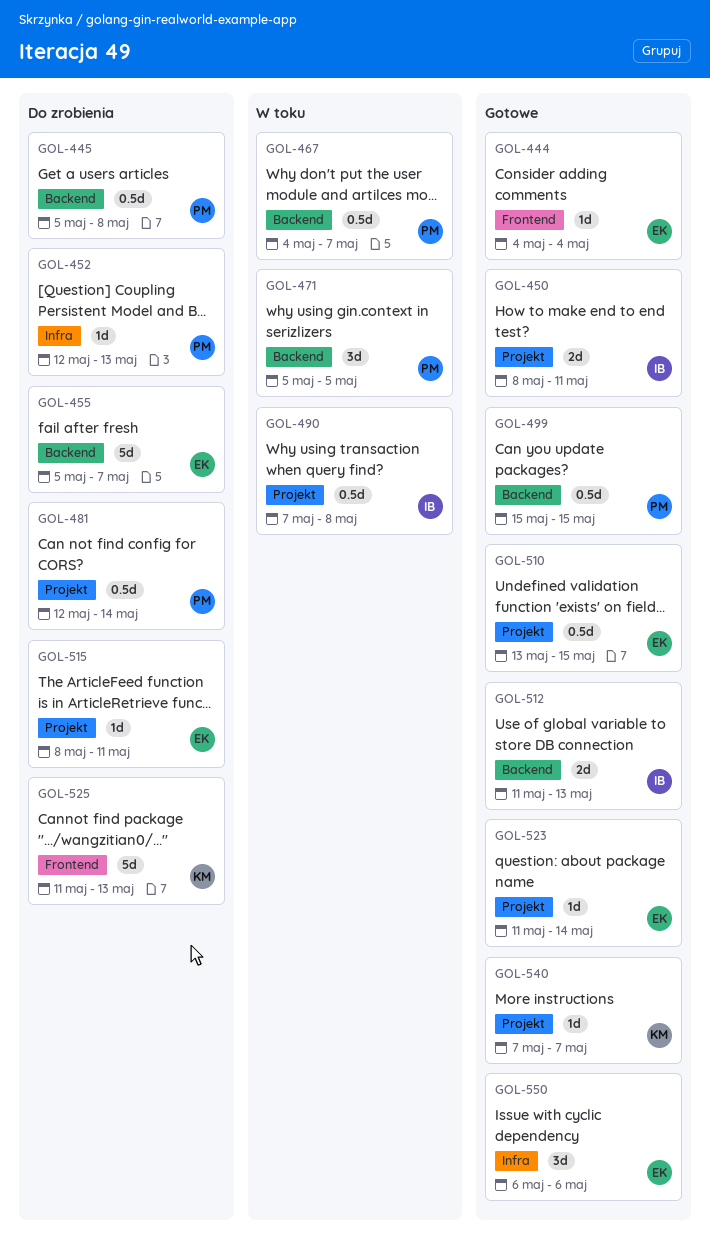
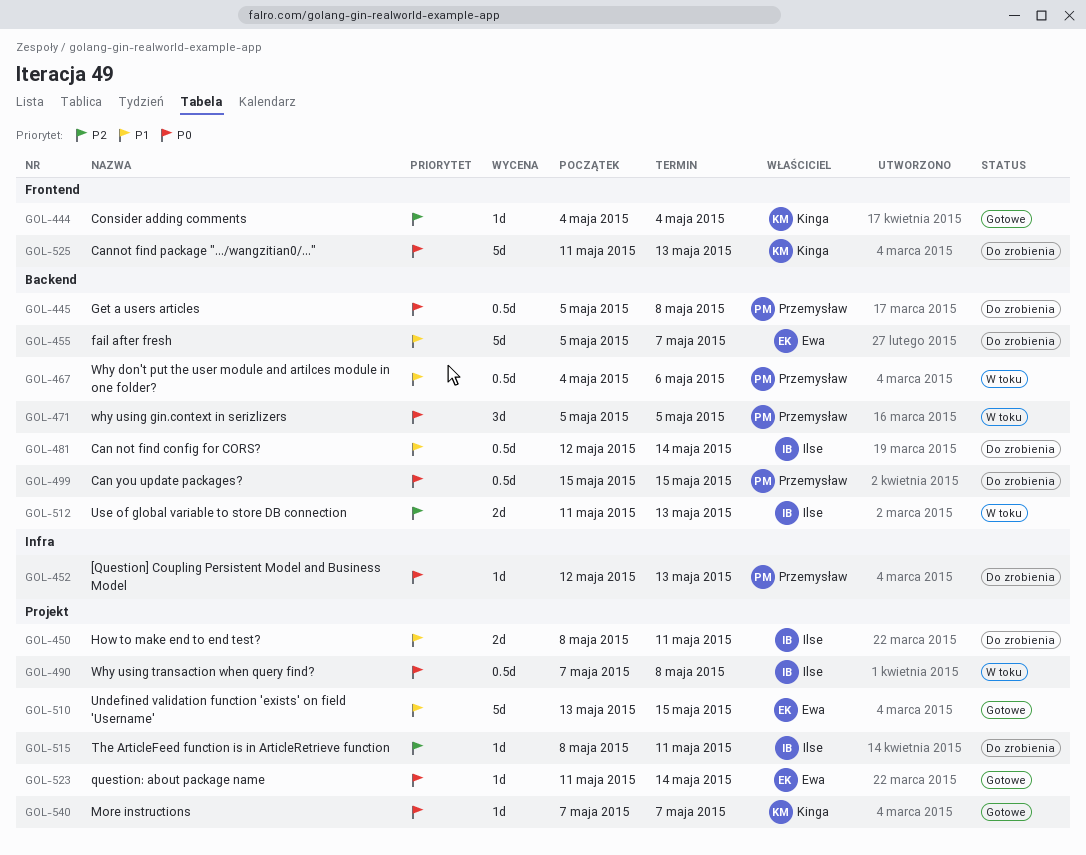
GOL-444, owner: Ewa -> Kinga
GOL-450, status: Gotowe -> Do zrobienia
GOL-467, due: May 7 -> May 6
GOL-481, owner: Przemysław -> Ilse
GOL-481, label: Projekt -> Backend
GOL-499, status: Gotowe -> Do zrobienia
GOL-510, estimate: 0.5d -> 5d
GOL-512, status: Gotowe -> W toku
GOL-515, owner: Ewa -> Ilse
GOL-550: present -> none

